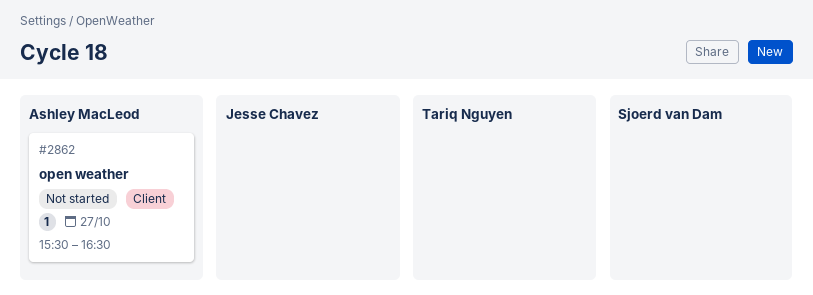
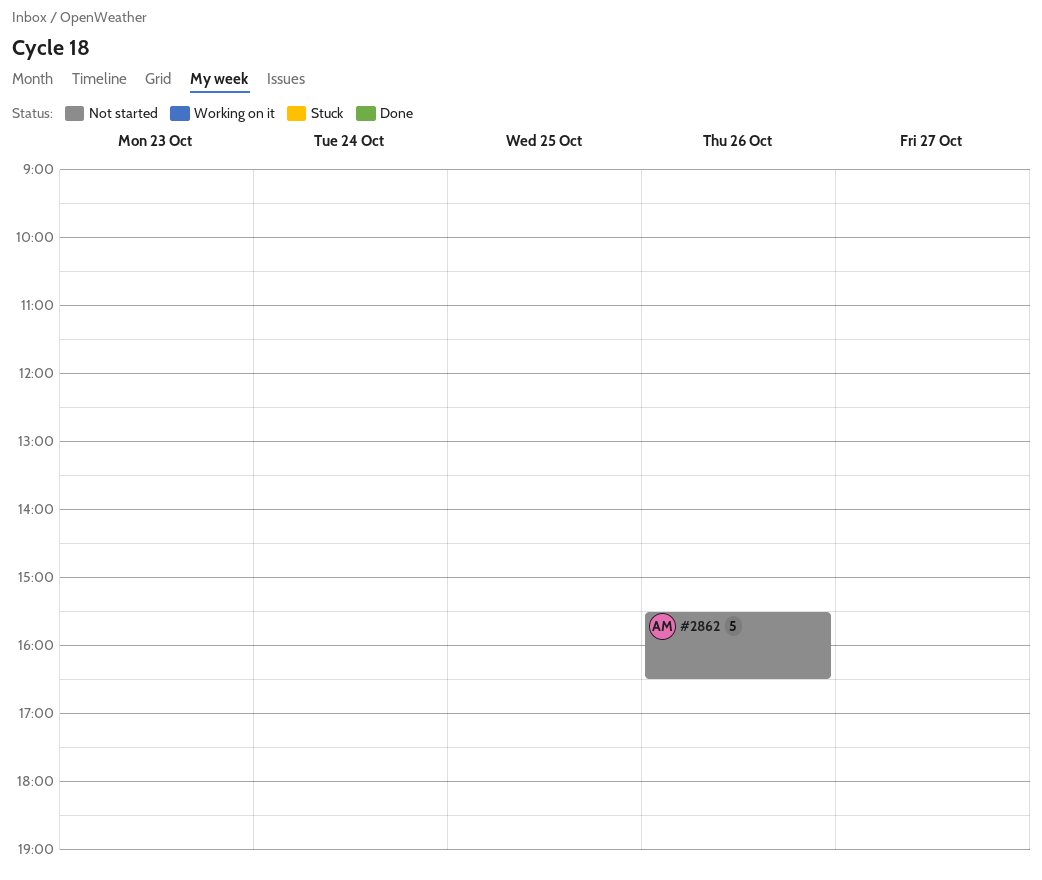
#2862, estimate: 1 -> 5
#2862, day: Oct 27 -> Oct 26

